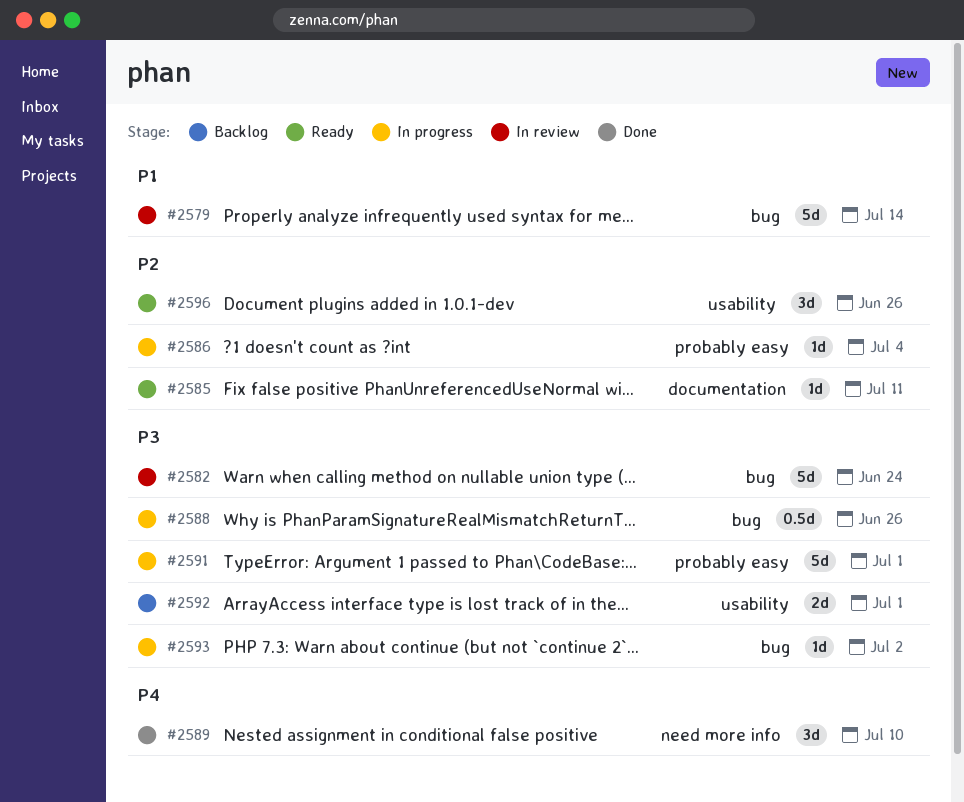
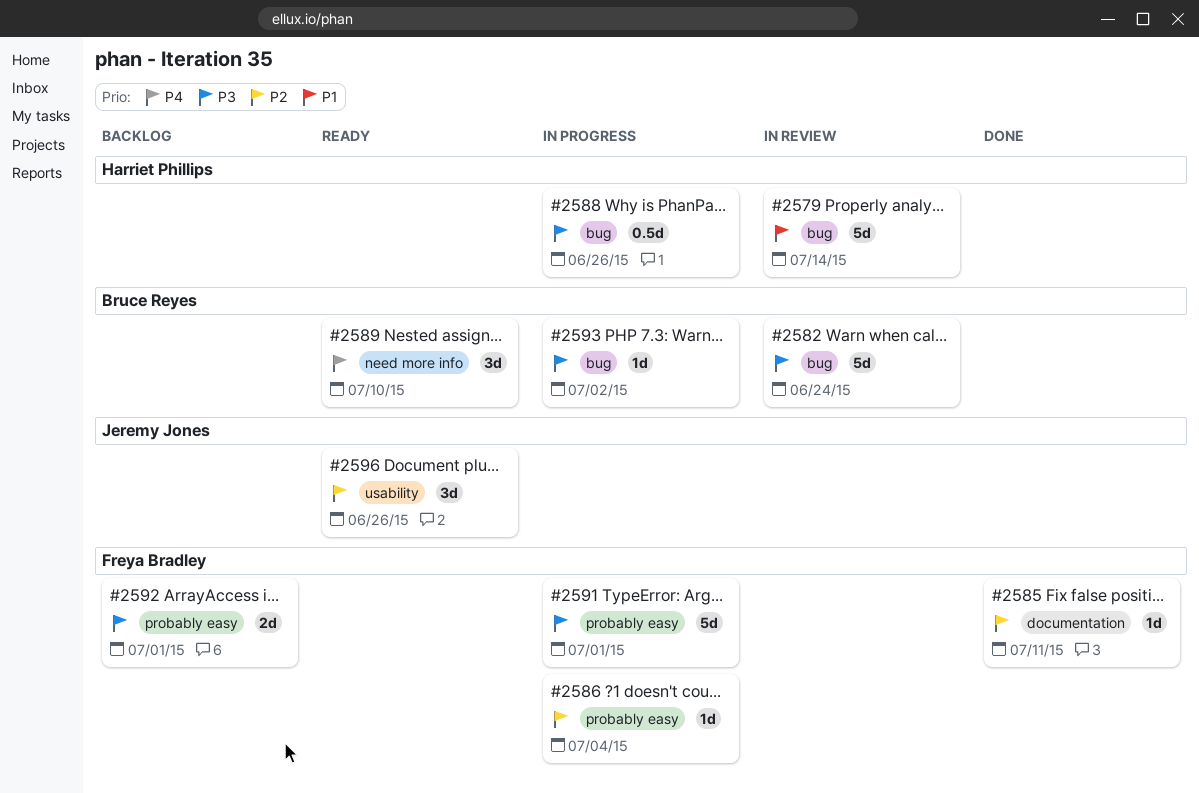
#2585, status: Ready -> Done
#2589, status: Done -> Ready
#2592, label: usability -> probably easy

